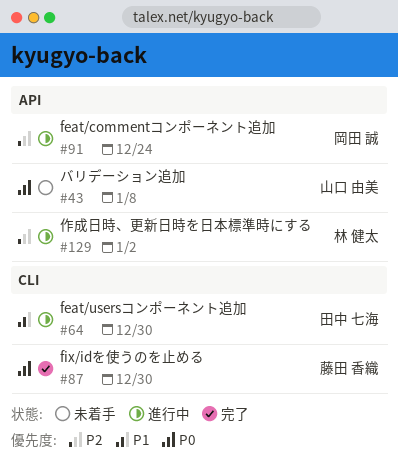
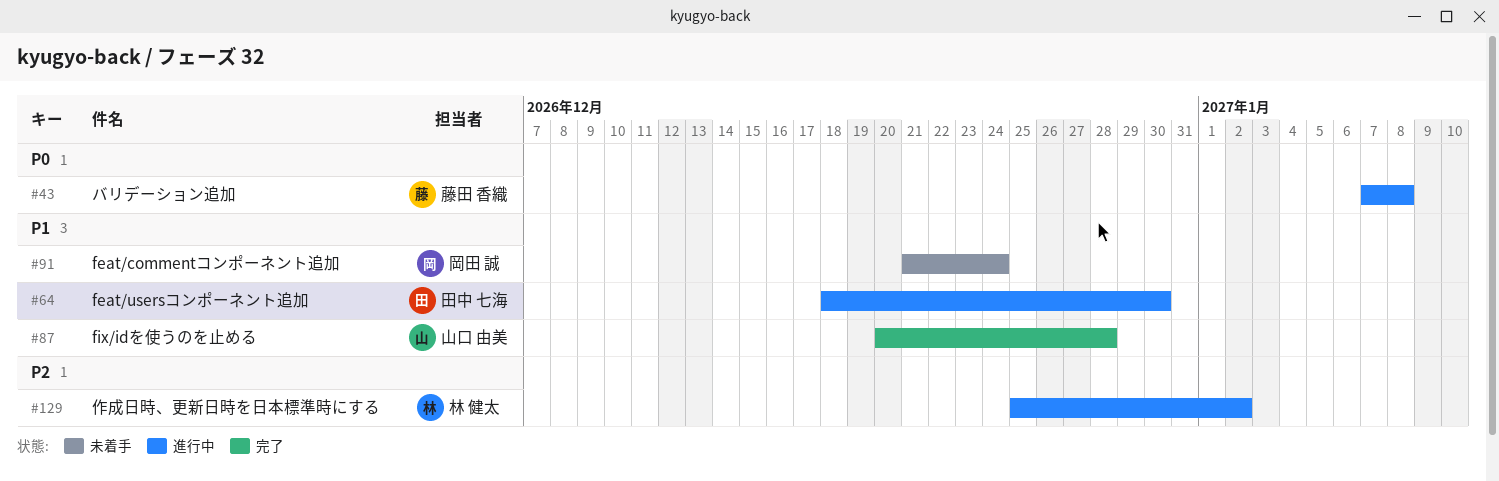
#43, status: 未着手 -> 進行中
#43, owner: 山口 由美 -> 藤田 香織
#87, owner: 藤田 香織 -> 山口 由美
#87, priority: P0 -> P1
#87, due: Dec 30 -> Dec 28
#91, status: 進行中 -> 未着手
#91, priority: P2 -> P1

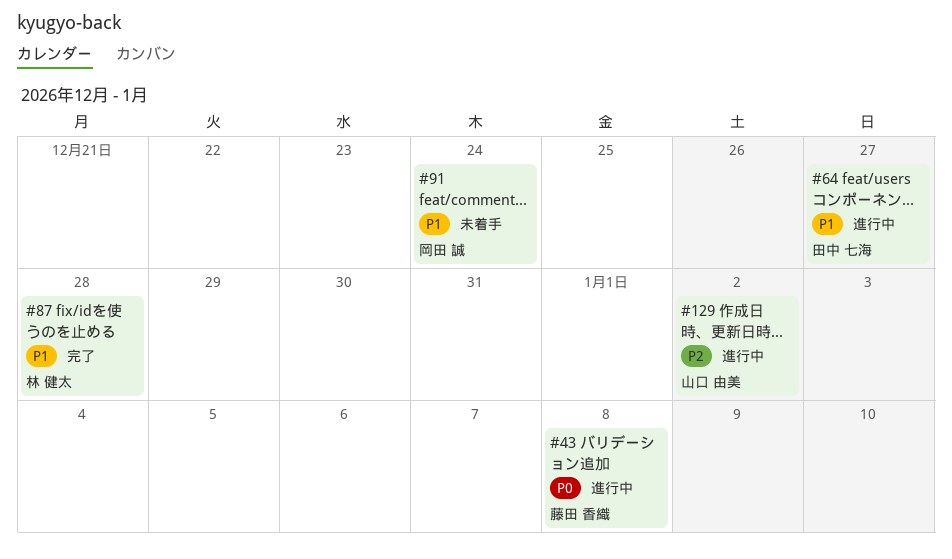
#64, due: Dec 30 -> Dec 27
#87, owner: 山口 由美 -> 林 健太
#129, owner: 林 健太 -> 山口 由美

